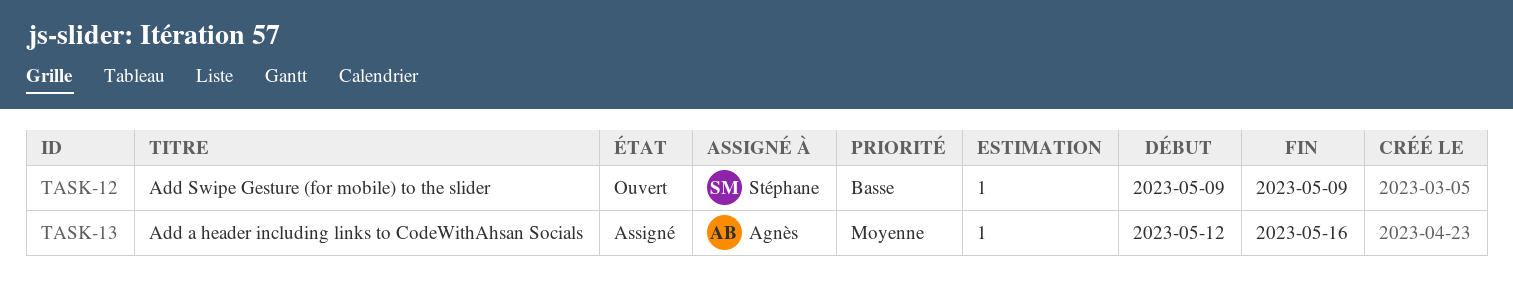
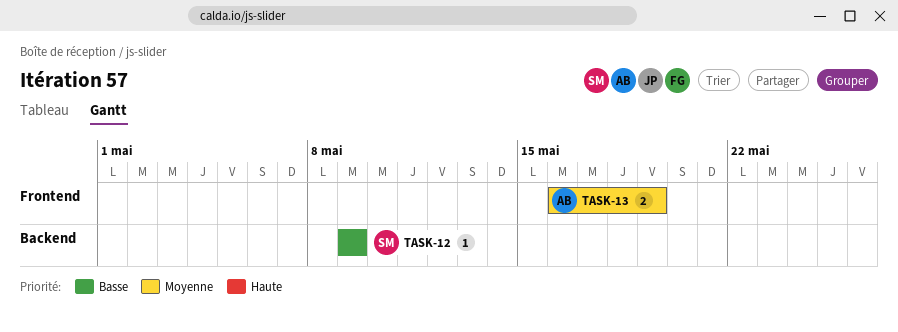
TASK-13, estimate: 1 -> 2
TASK-13, start: May 12 -> May 16
TASK-13, due: May 16 -> May 19

